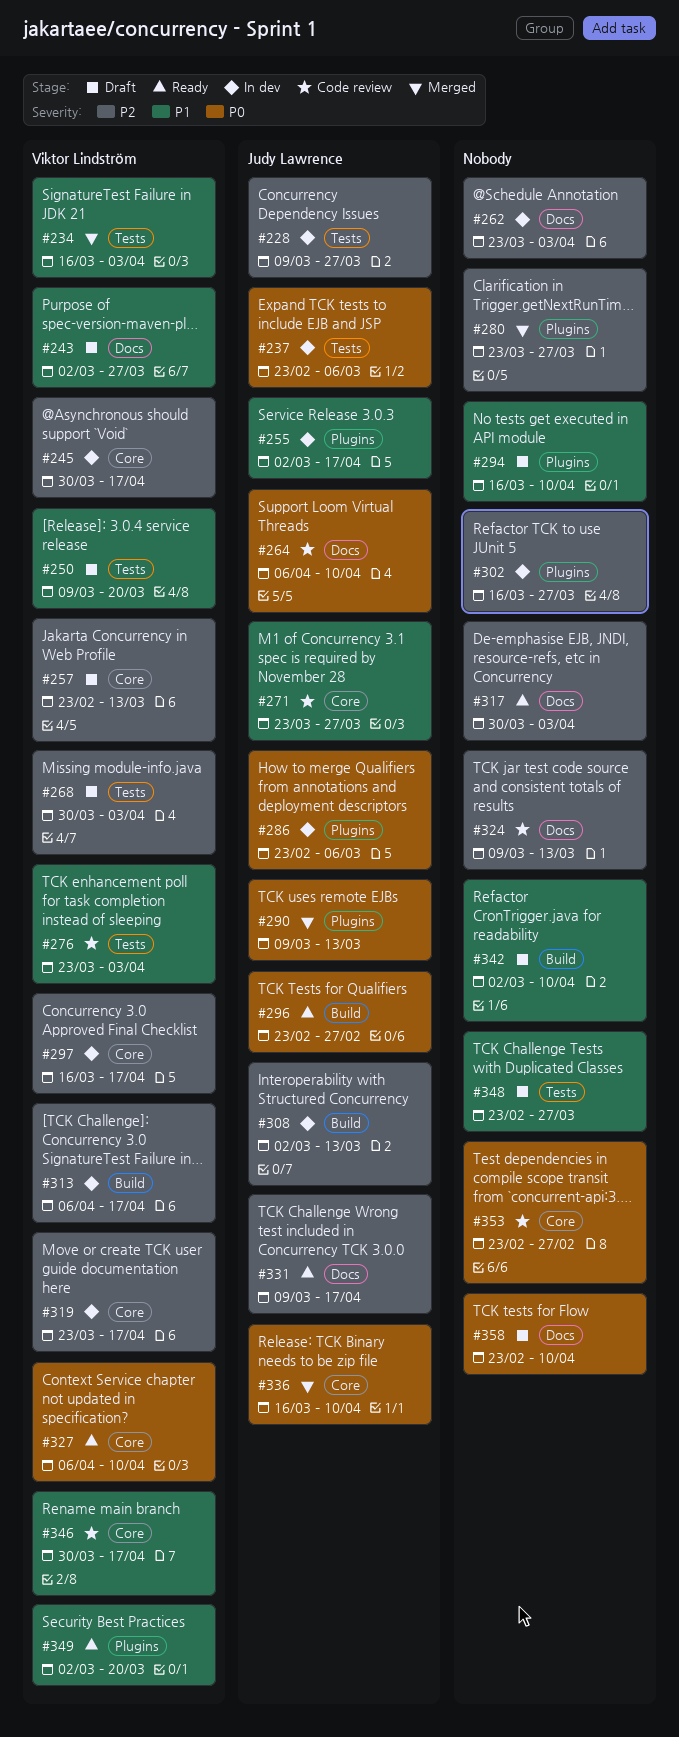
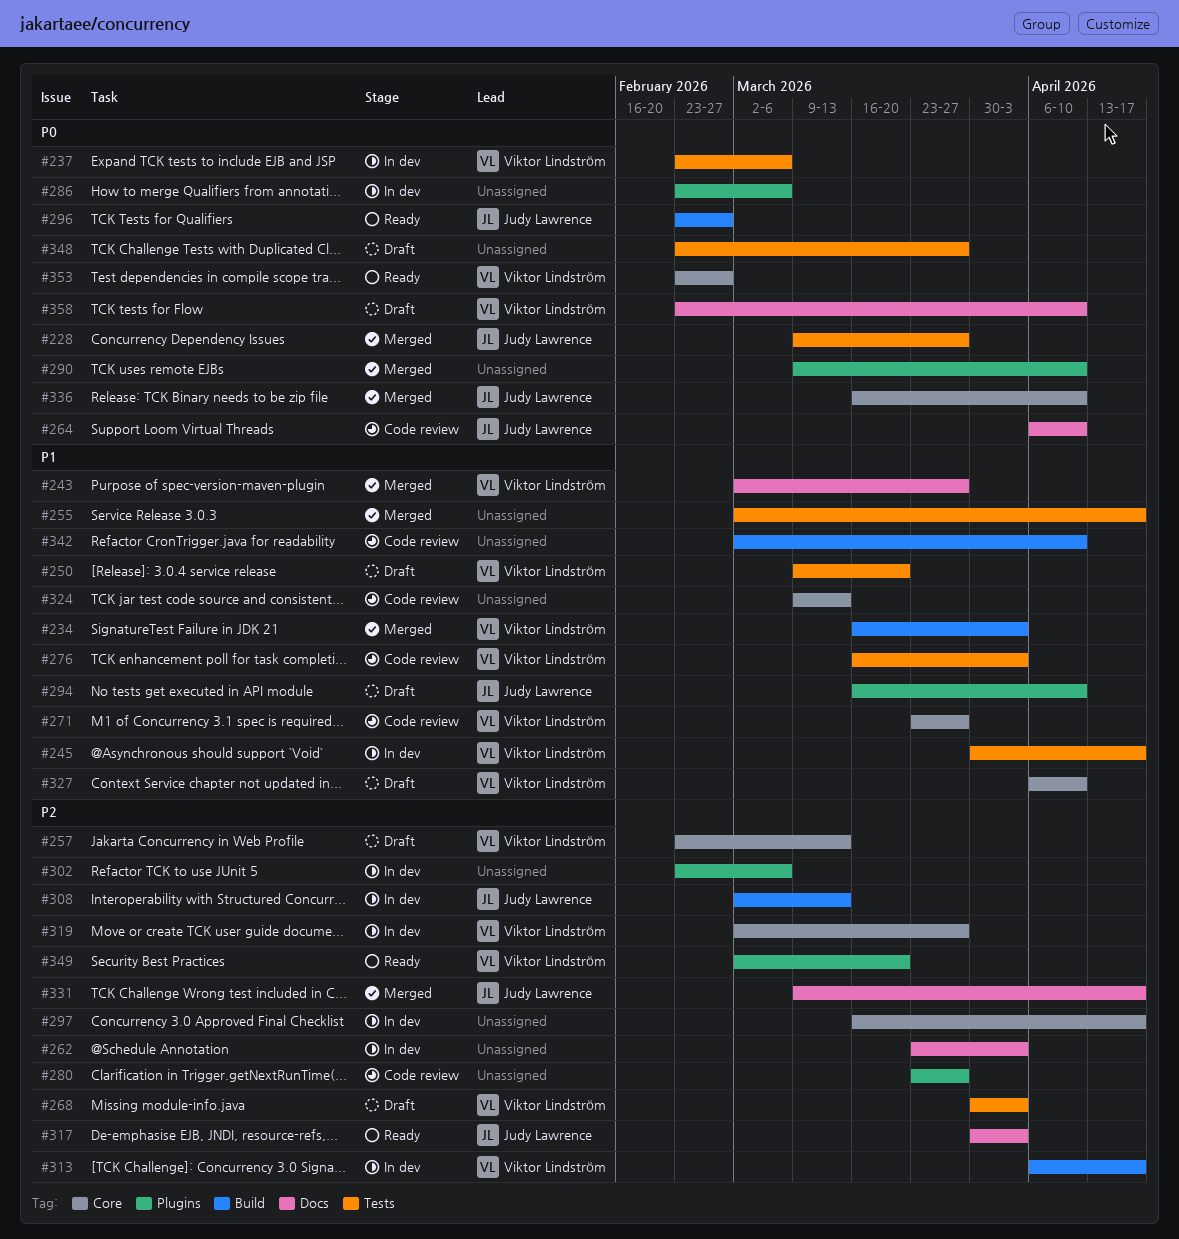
#228, status: In dev -> Merged
#228, priority: P2 -> P0
#234, label: Tests -> Build
#237, owner: Judy Lawrence -> Viktor Lindström
#243, status: Draft -> Merged
#245, priority: P2 -> P1
#245, label: Core -> Tests
#255, status: In dev -> Merged
#255, owner: Judy Lawrence -> none
#255, label: Plugins -> Tests
#271, owner: Judy Lawrence -> Viktor Lindström
#276, start: Mar 23 -> Mar 16
#280, status: Merged -> Code review
#286, owner: Judy Lawrence -> none
#290, owner: Judy Lawrence -> none
#290, due: Mar 13 -> Apr 10
#294, owner: none -> Judy Lawrence
#297, owner: Viktor Lindström -> none
#302, start: Mar 16 -> Feb 23
#302, due: Mar 27 -> Mar 6
#317, owner: none -> Judy Lawrence
#319, start: Mar 23 -> Mar 2
#319, due: Apr 17 -> Mar 27
#324, priority: P2 -> P1
#324, label: Docs -> Core
#327, status: Ready -> Draft
#327, priority: P0 -> P1
#331, status: Ready -> Merged
#342, status: Draft -> Code review
#346: present -> none
#348, priority: P1 -> P0
#349, priority: P1 -> P2
#353, status: Code review -> Ready
#353, owner: none -> Viktor Lindström
#358, owner: none -> Viktor Lindström

